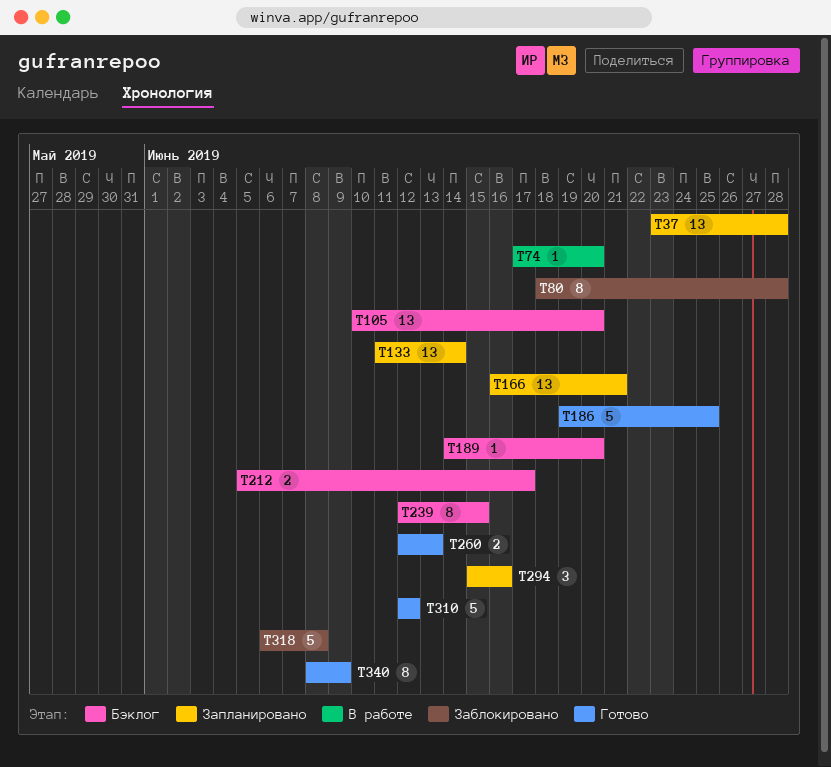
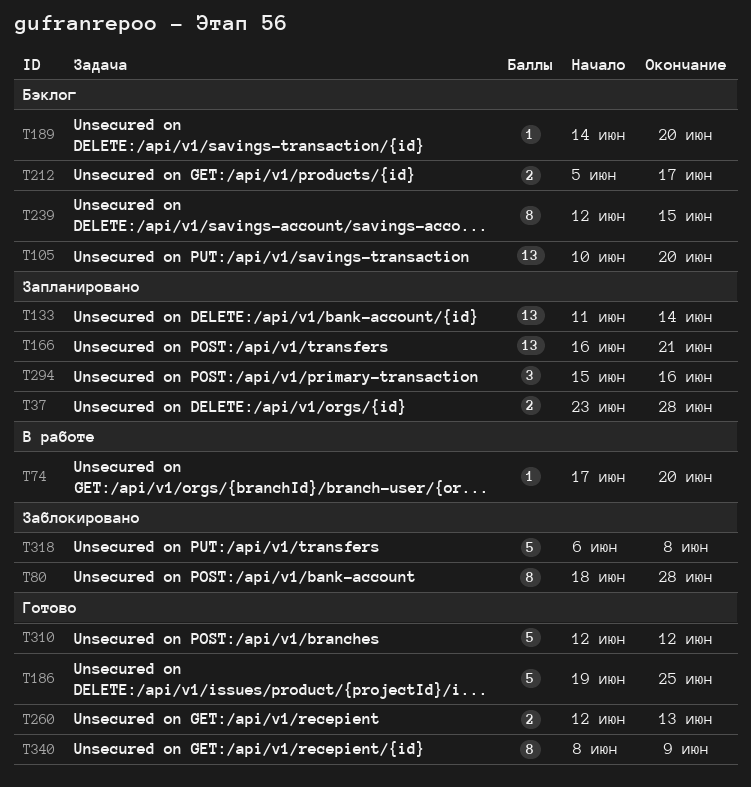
T37, estimate: 13 -> 2

